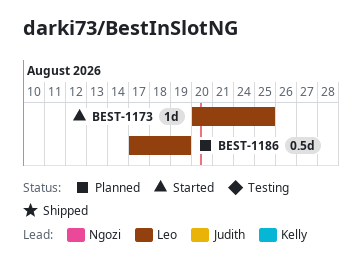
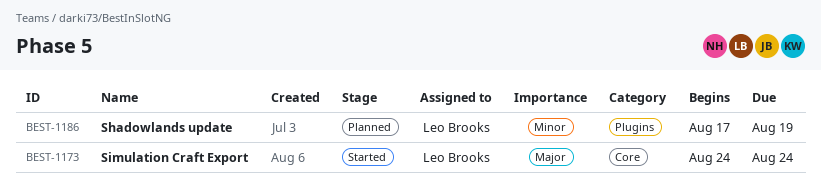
BEST-1173, start: Aug 20 -> Aug 24
BEST-1173, due: Aug 25 -> Aug 24

